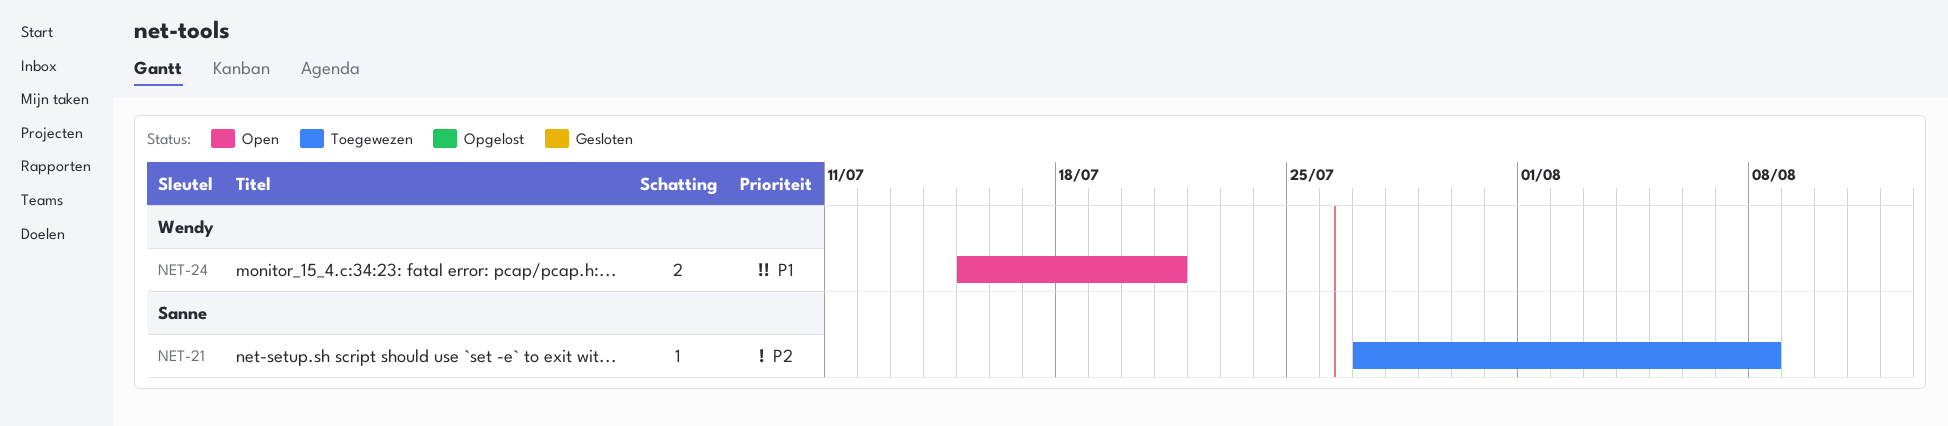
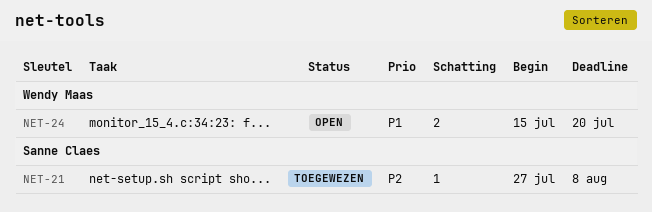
NET-24, due: Jul 21 -> Jul 20

